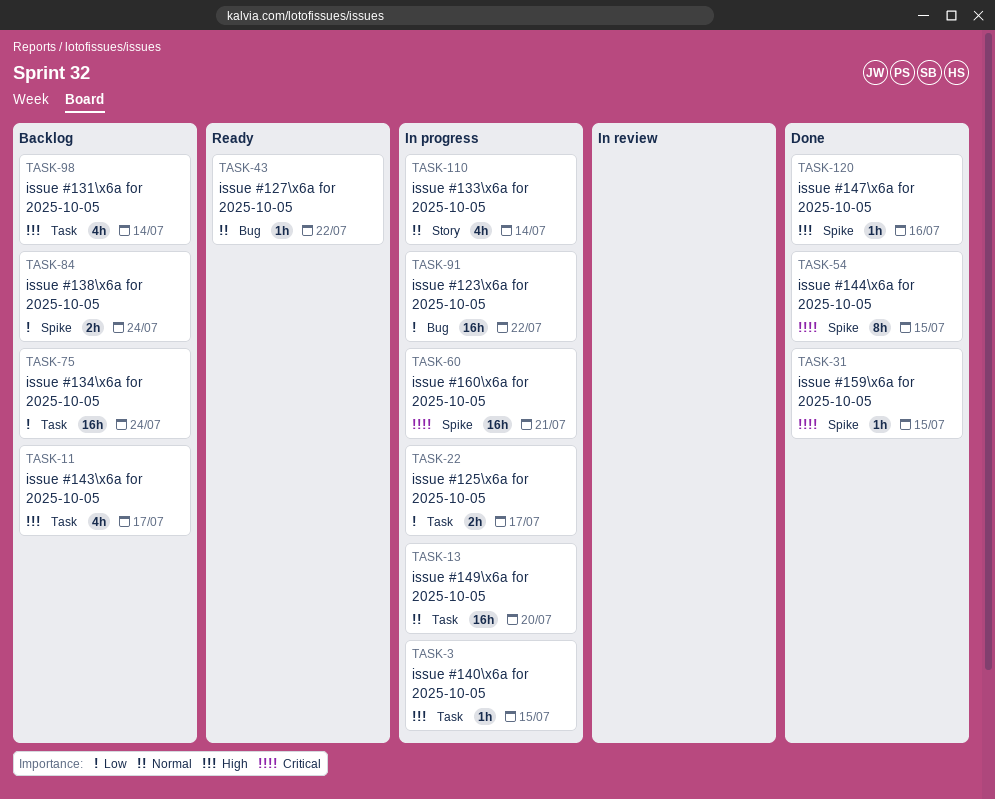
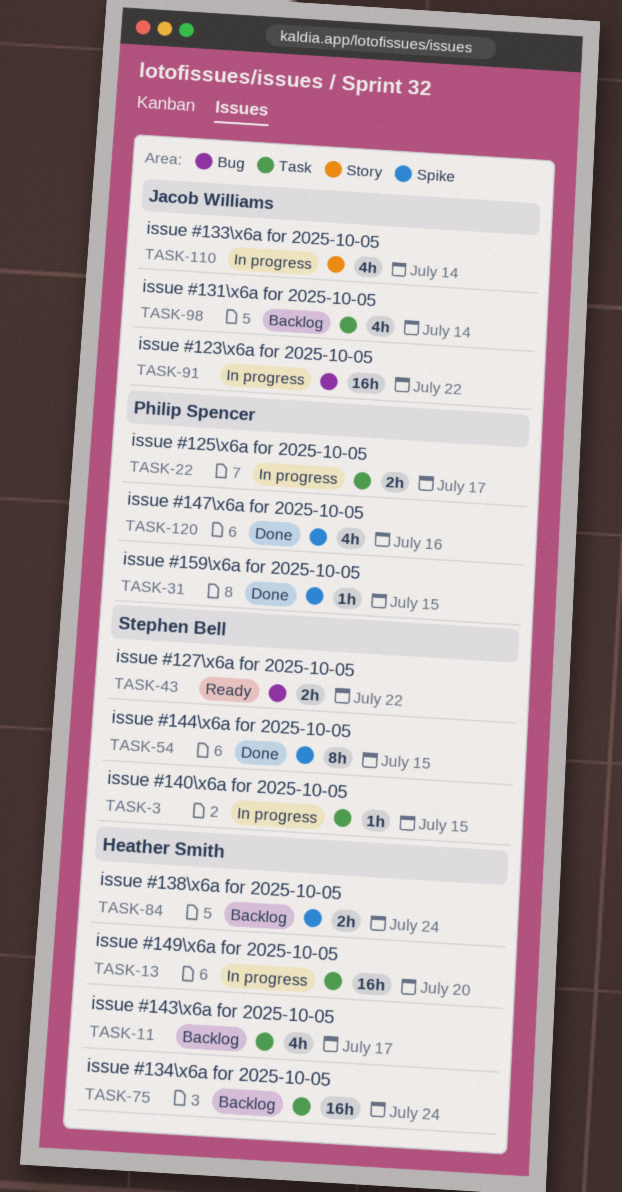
TASK-43, estimate: 1h -> 2h
TASK-60: present -> none
TASK-120, estimate: 1h -> 4h

